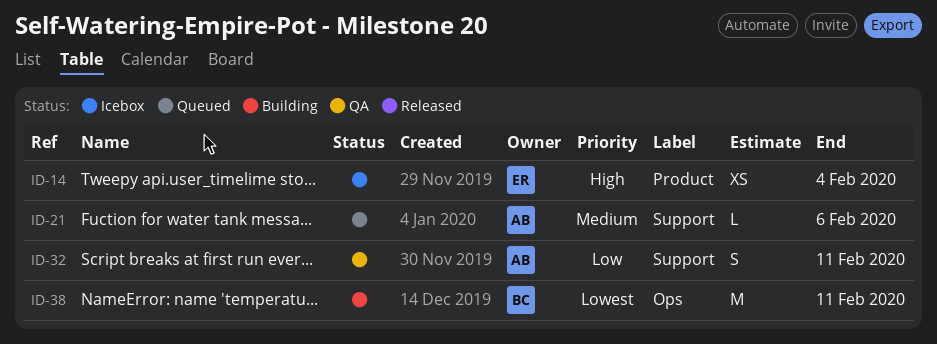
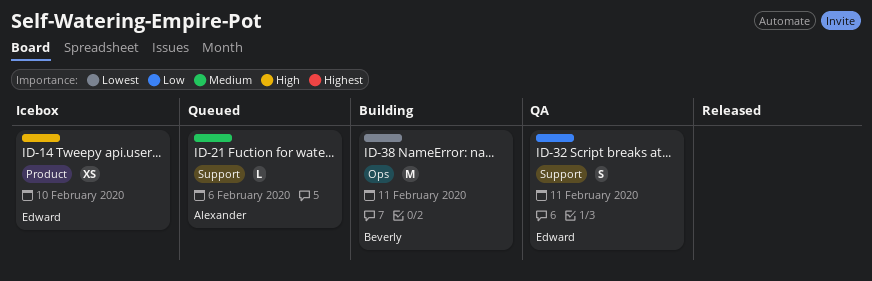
ID-14, due: Feb 4 -> Feb 10
ID-32, owner: Alexander -> Edward

